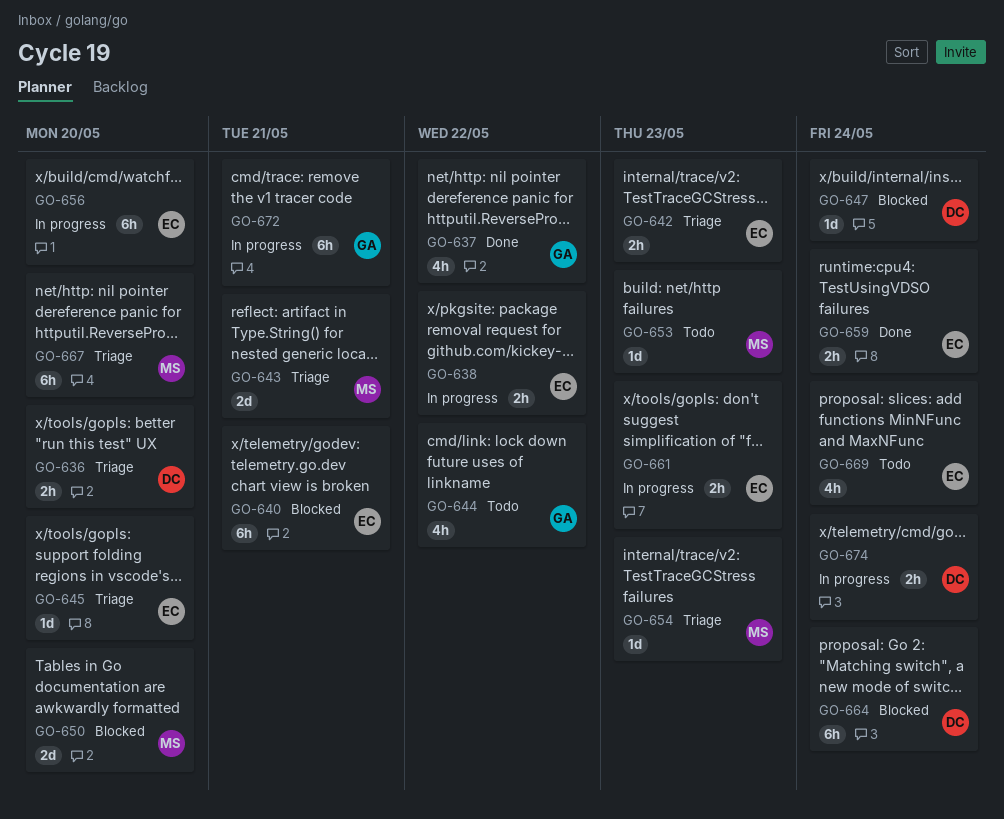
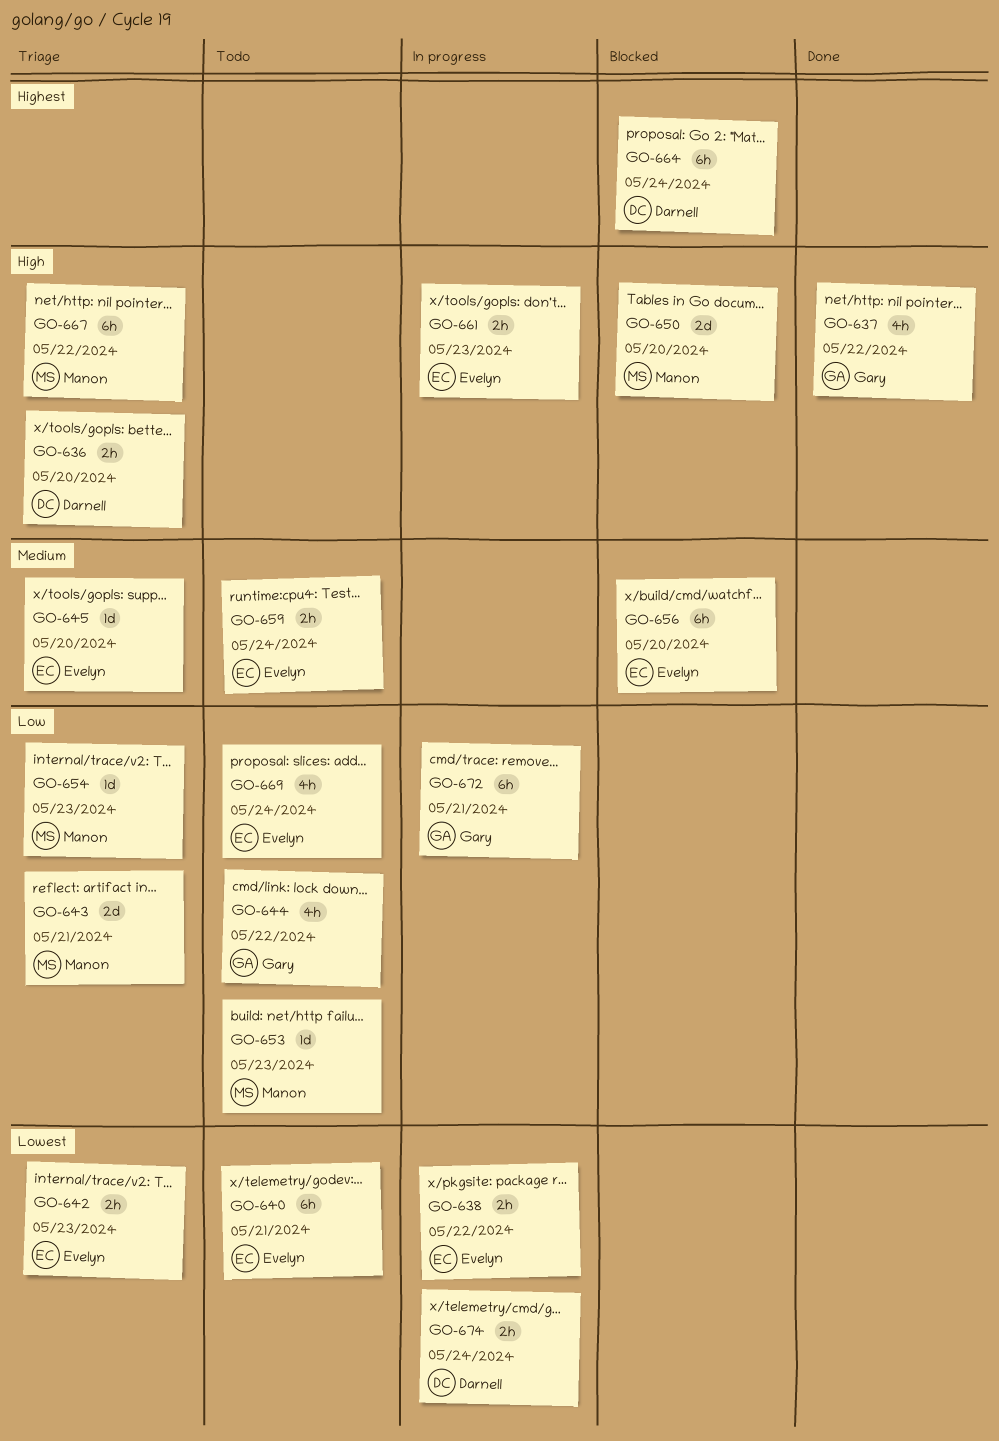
GO-640, status: Blocked -> Todo
GO-647: present -> none
GO-656, status: In progress -> Blocked
GO-659, status: Done -> Todo
GO-667, due: May 20 -> May 22

